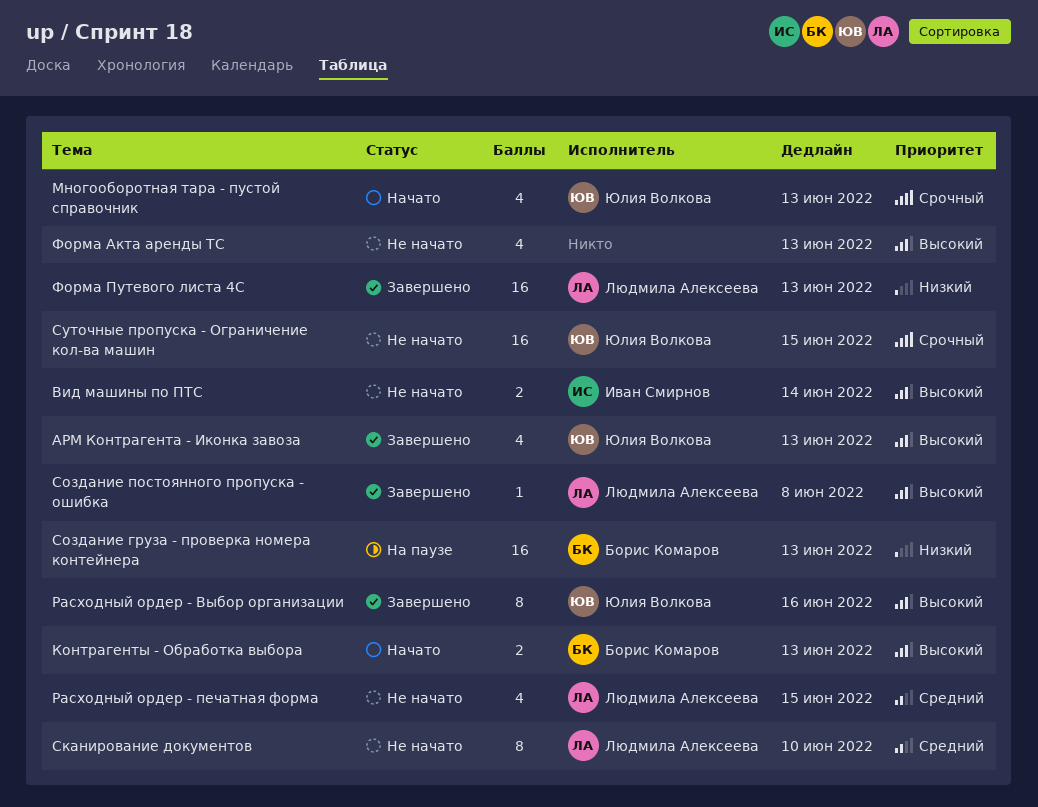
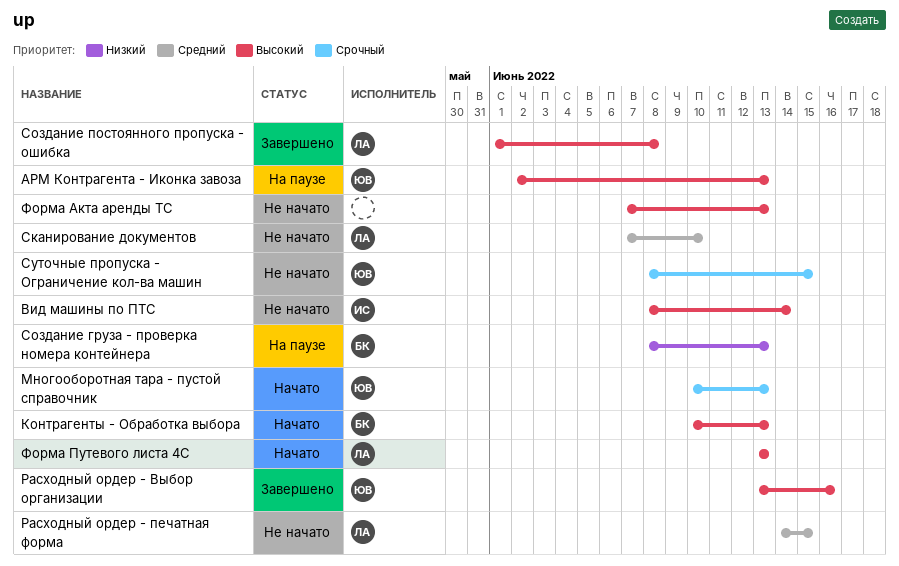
АРМ Контрагента - Иконка завоза, status: Завершено -> На паузе
Форма Путевого листа 4С, status: Завершено -> Начато
Форма Путевого листа 4С, priority: Низкий -> Высокий

